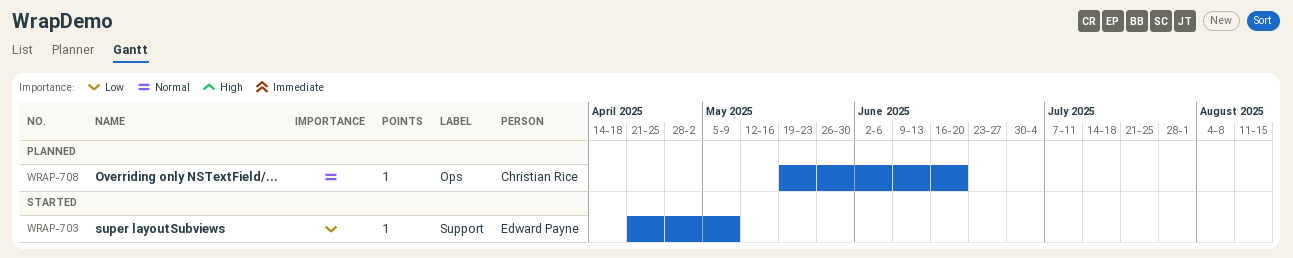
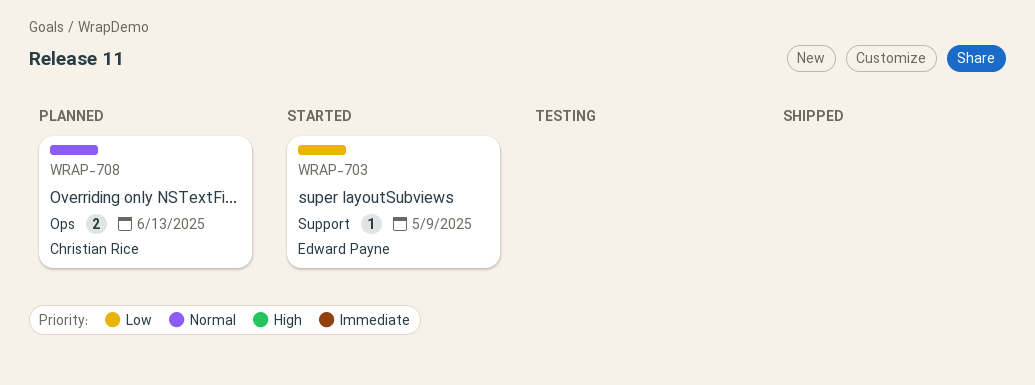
WRAP-708, estimate: 1 -> 2
WRAP-708, due: Jun 20 -> Jun 13

